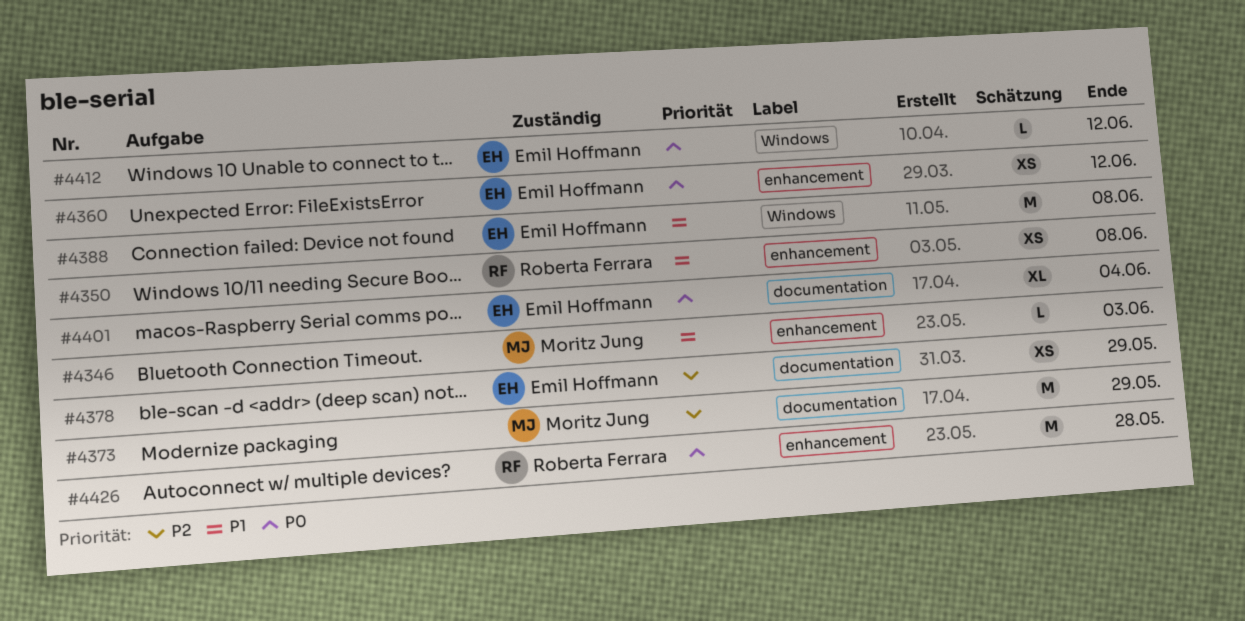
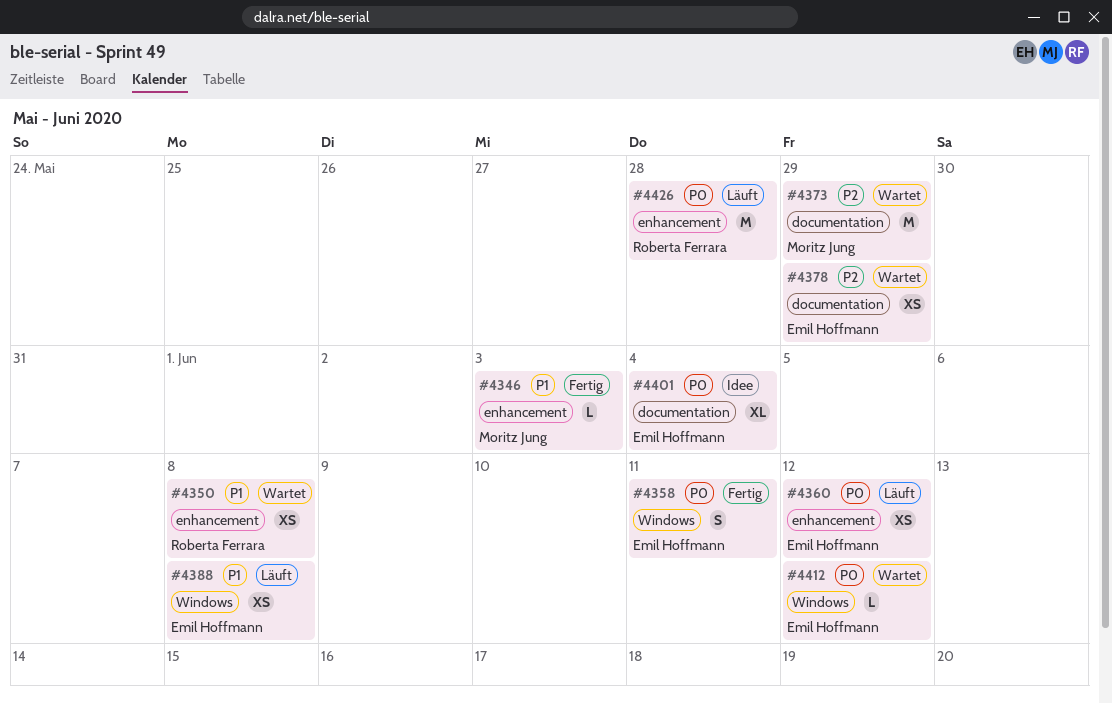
#4358: none -> present
#4388, estimate: M -> XS

